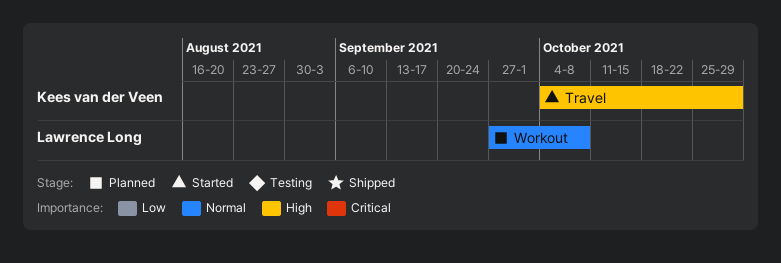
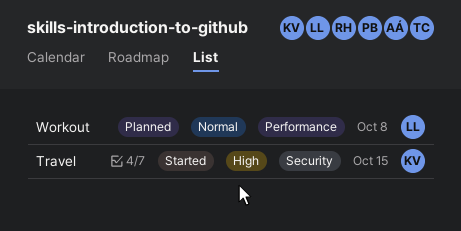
Travel, due: Oct 29 -> Oct 15

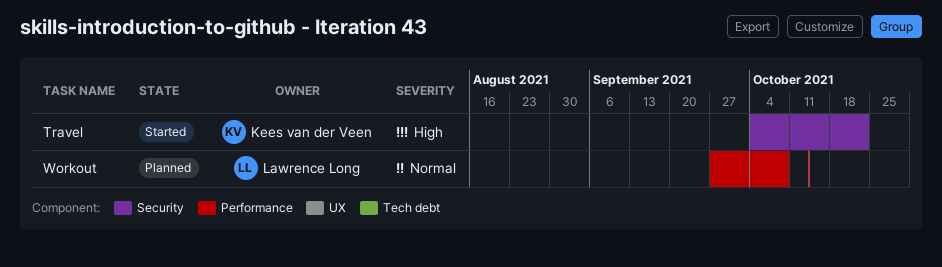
Travel, due: Oct 15 -> Oct 22

